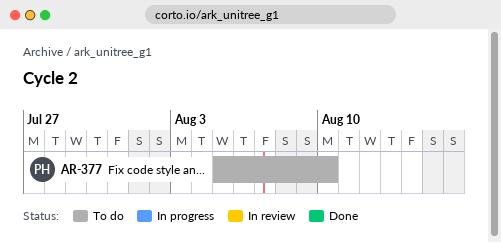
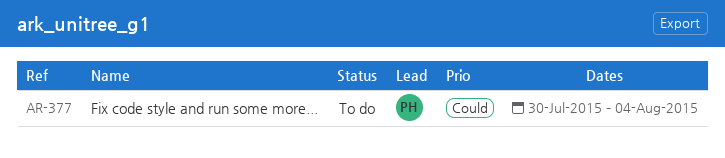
AR-377, start: Aug 5 -> Jul 30
AR-377, due: Aug 10 -> Aug 4

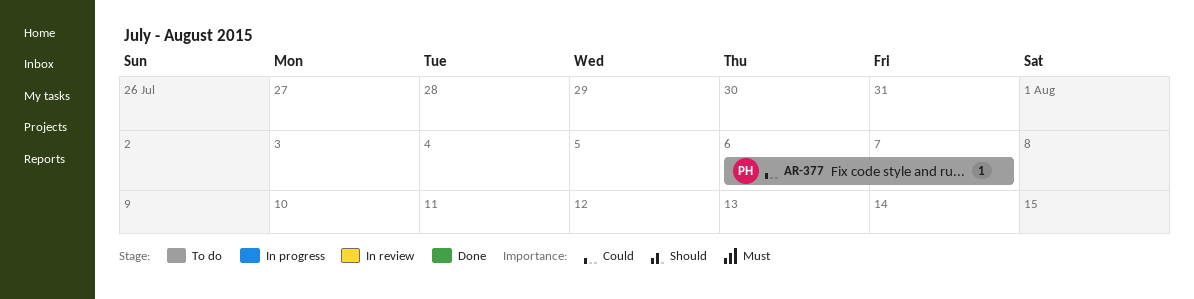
AR-377, start: Jul 30 -> Aug 6
AR-377, due: Aug 4 -> Aug 7

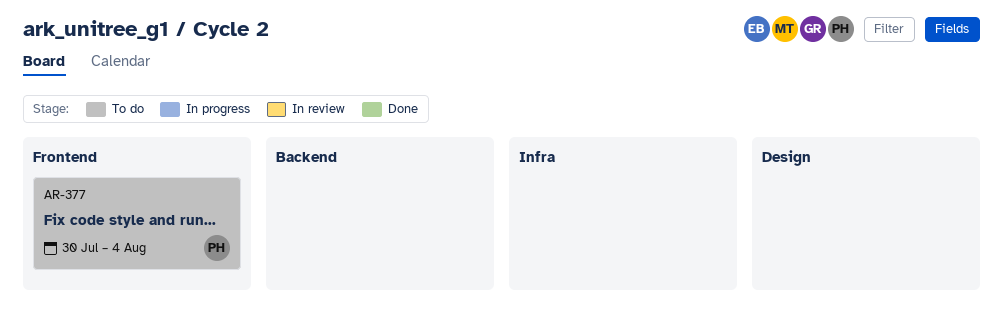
AR-377, start: Aug 6 -> Jul 30
AR-377, due: Aug 7 -> Aug 4

